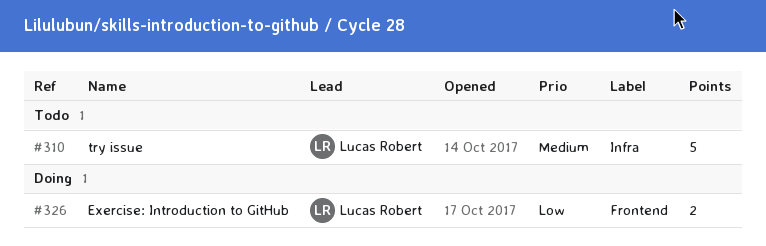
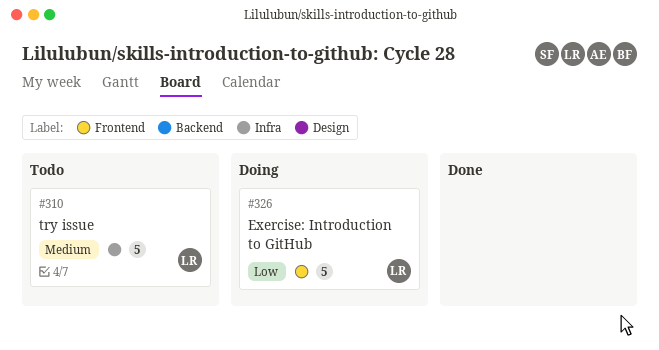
#326, estimate: 2 -> 5

